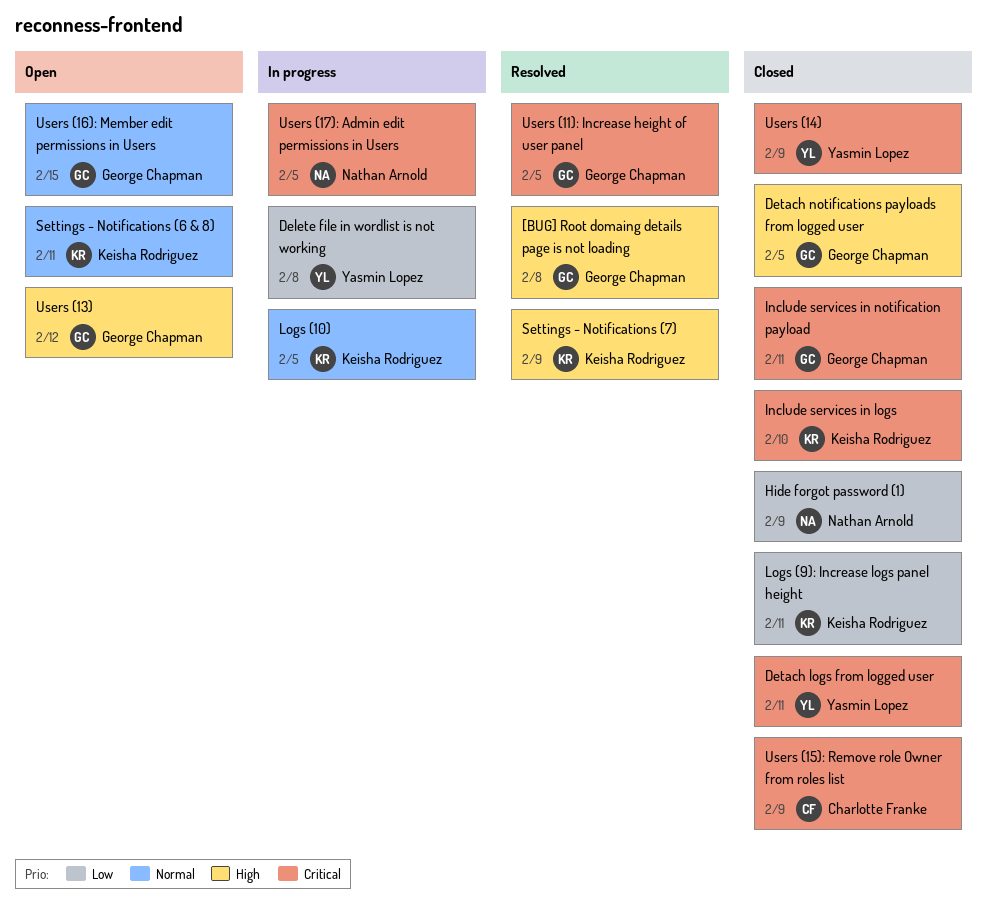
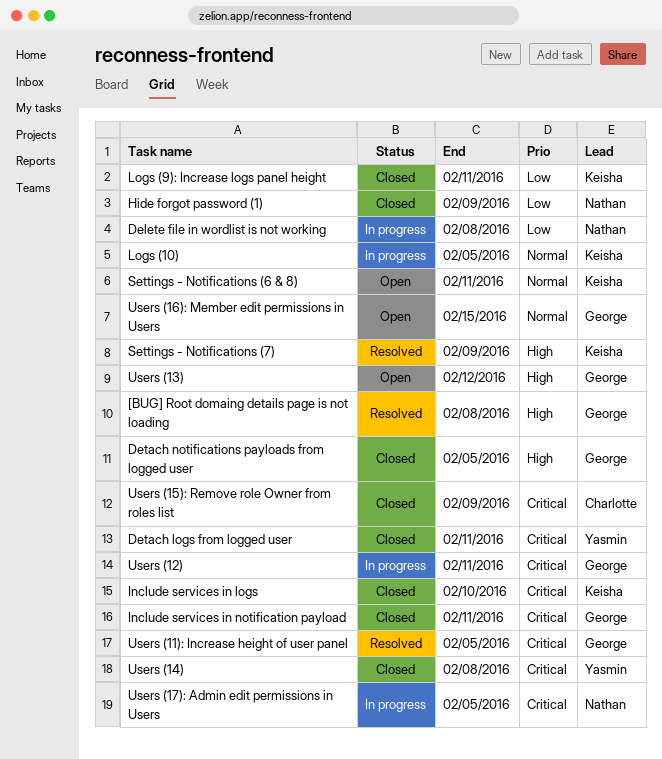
Delete file in wordlist is not working, owner: Yasmin Lopez -> Nathan Arnold
Users (12): none -> present
Users (14), due: Feb 9 -> Feb 8

